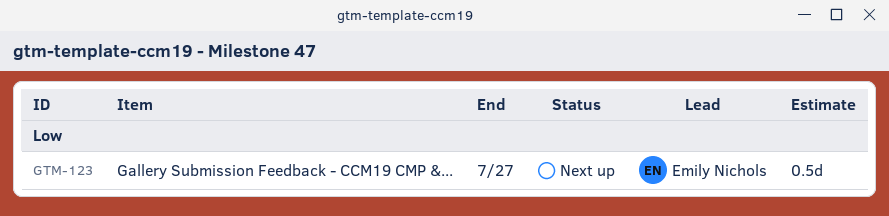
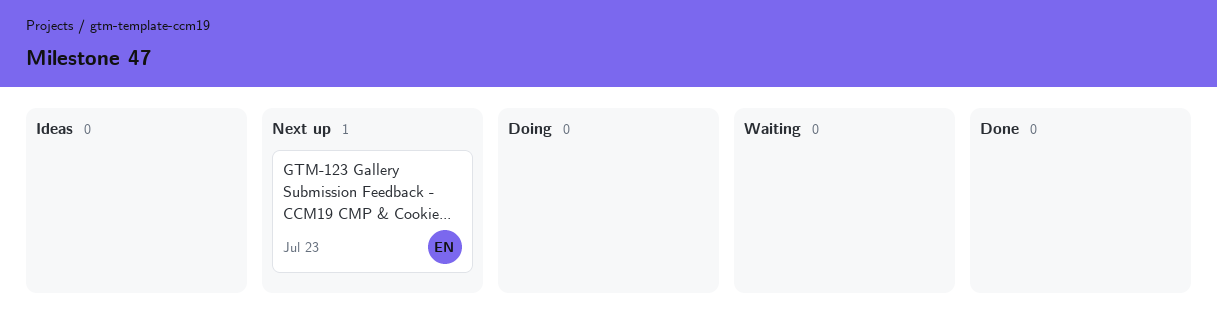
GTM-123, due: Jul 27 -> Jul 23

